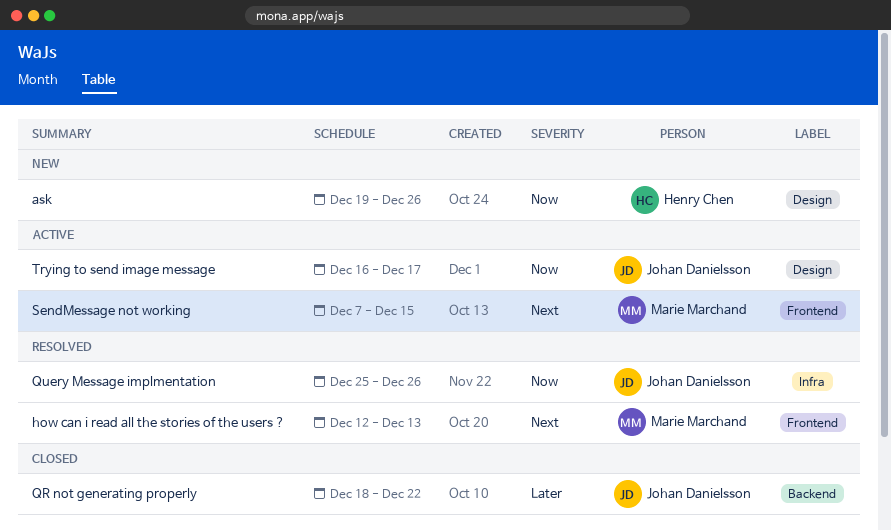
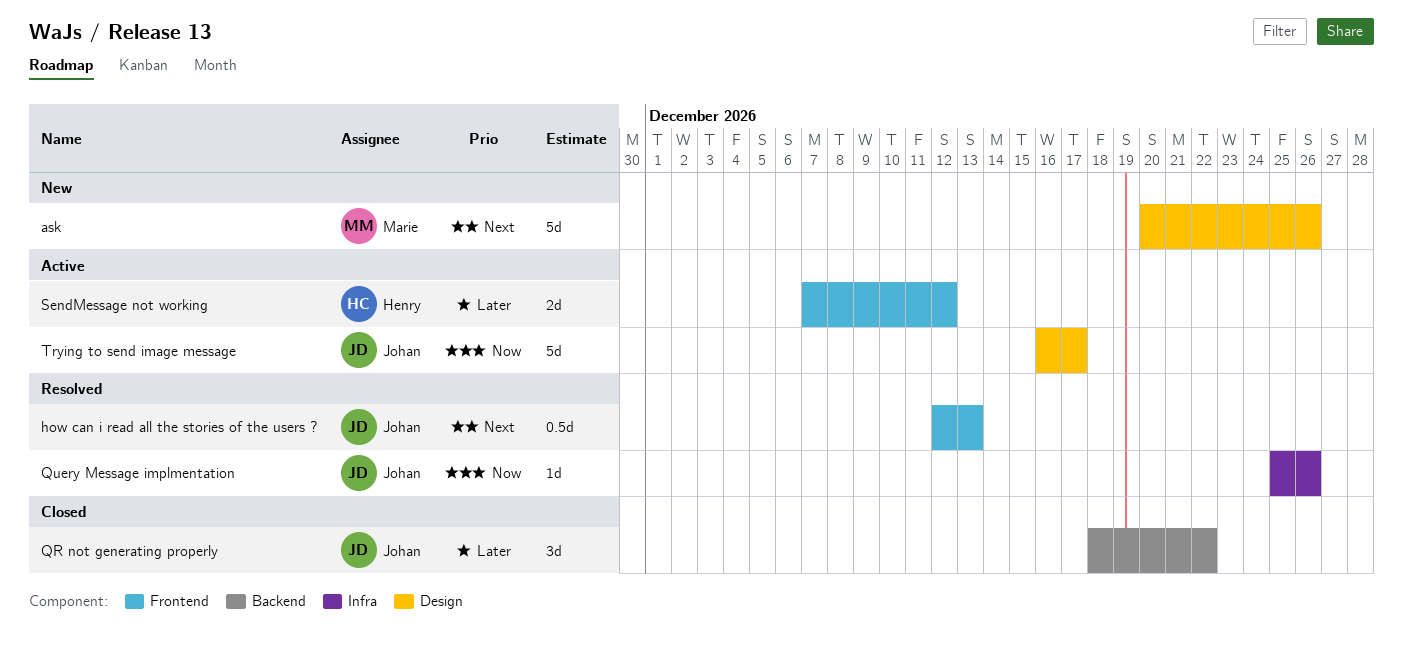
ask, owner: Henry Chen -> Marie Marchand
ask, priority: Now -> Next
ask, start: Dec 19 -> Dec 20
how can i read all the stories of the users ?, owner: Marie Marchand -> Johan Danielsson
SendMessage not working, owner: Marie Marchand -> Henry Chen
SendMessage not working, priority: Next -> Later
SendMessage not working, due: Dec 15 -> Dec 12

